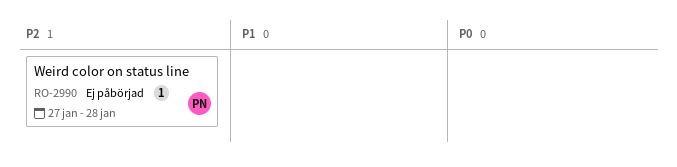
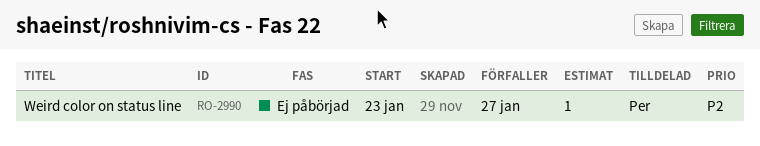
RO-2990, start: Jan 27 -> Jan 23
RO-2990, due: Jan 28 -> Jan 27

